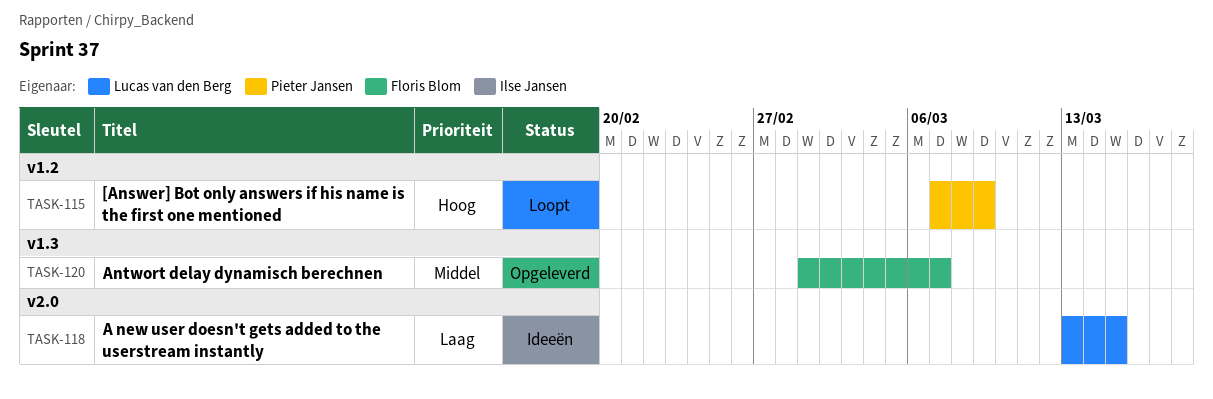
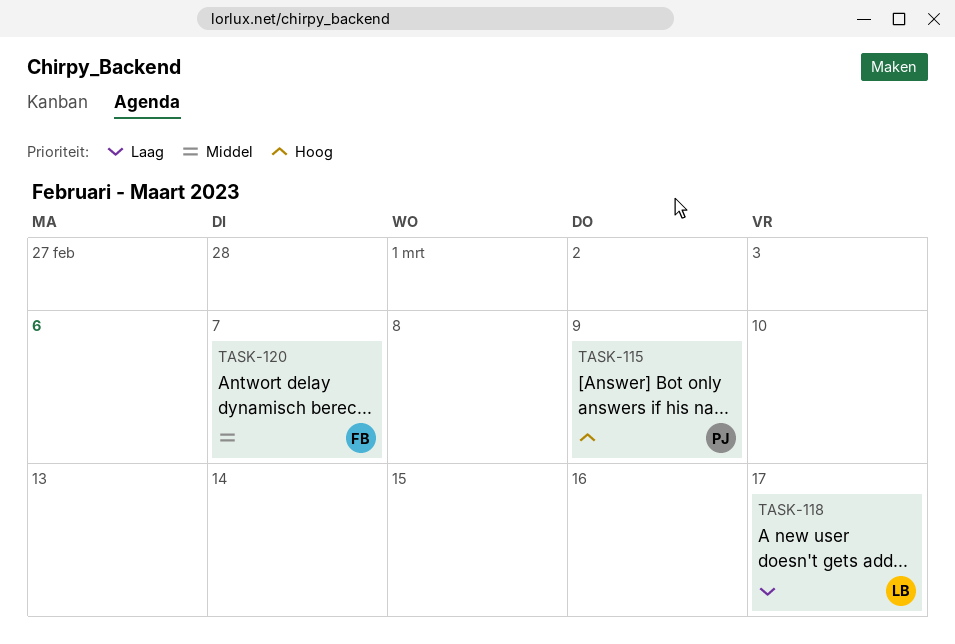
TASK-118, due: Mar 15 -> Mar 17

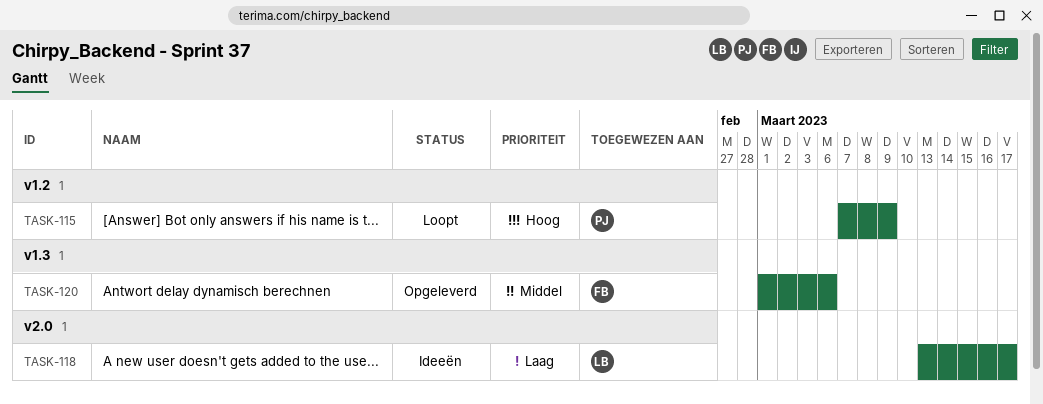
TASK-120, due: Mar 7 -> Mar 6

